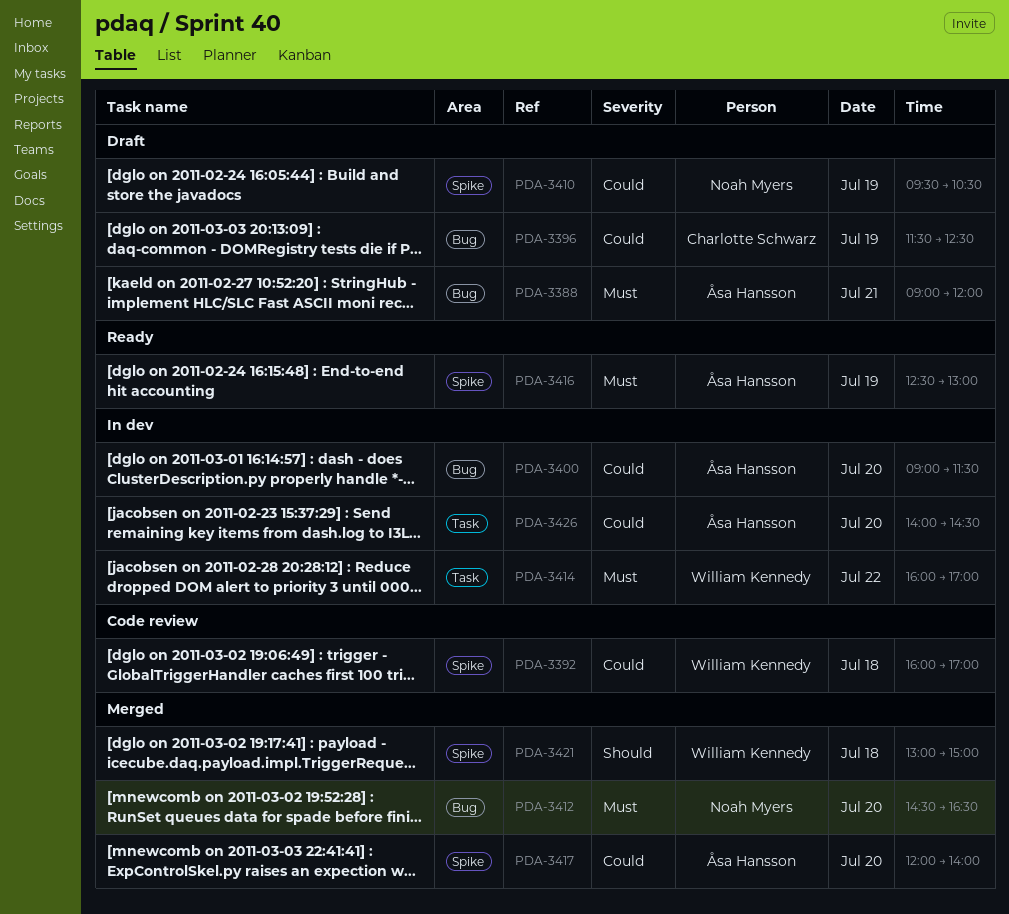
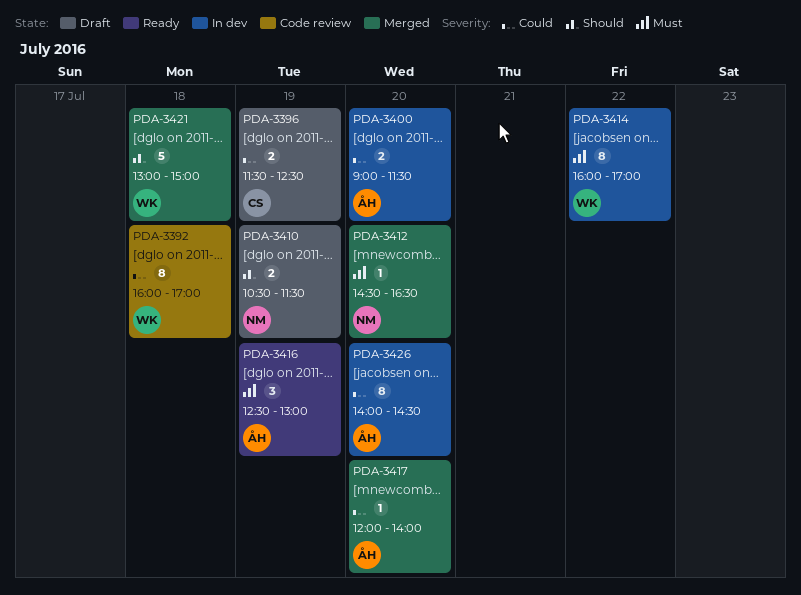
PDA-3388: present -> none
PDA-3410, priority: Could -> Should
PDA-3410, begins: 09:30 -> 10:30
PDA-3410, ends: 10:30 -> 11:30

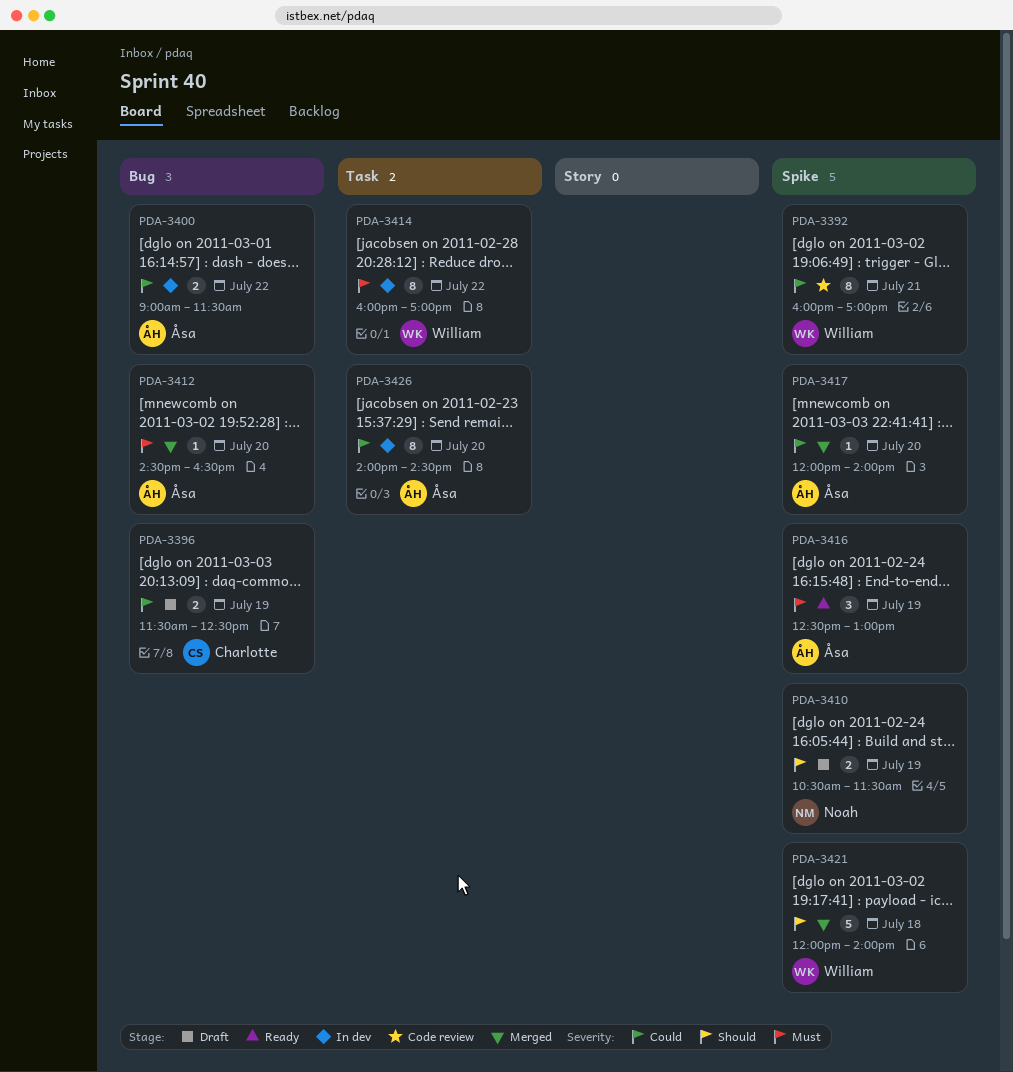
PDA-3392, day: Jul 18 -> Jul 21
PDA-3400, day: Jul 20 -> Jul 22
PDA-3412, owner: Noah -> Åsa
PDA-3421, begins: 13:00 -> 12:00
PDA-3421, ends: 15:00 -> 14:00

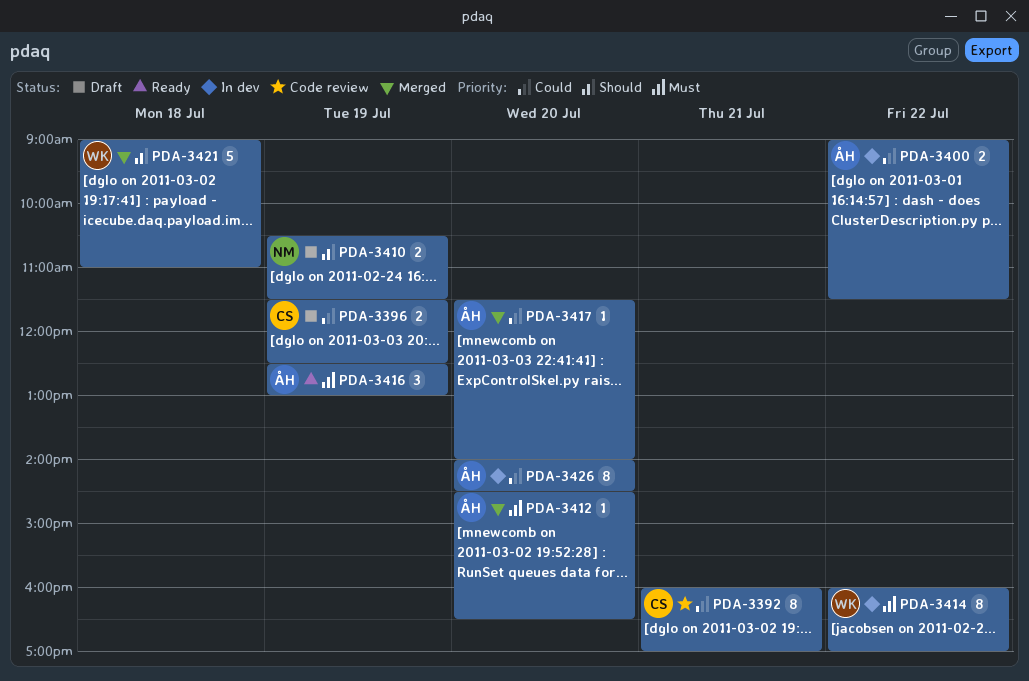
PDA-3392, owner: William -> Charlotte
PDA-3417, begins: 12:00 -> 11:30
PDA-3421, begins: 12:00 -> 09:00
PDA-3421, ends: 14:00 -> 11:00

